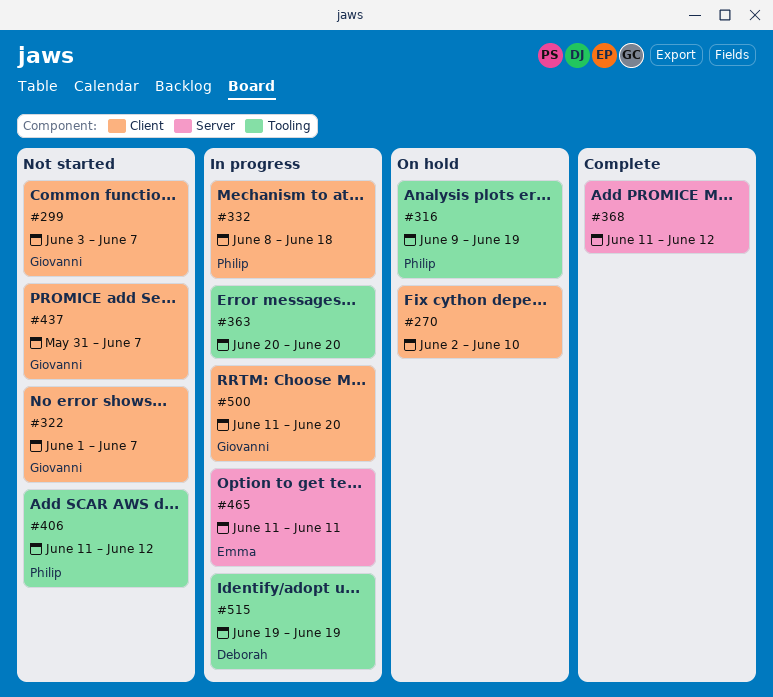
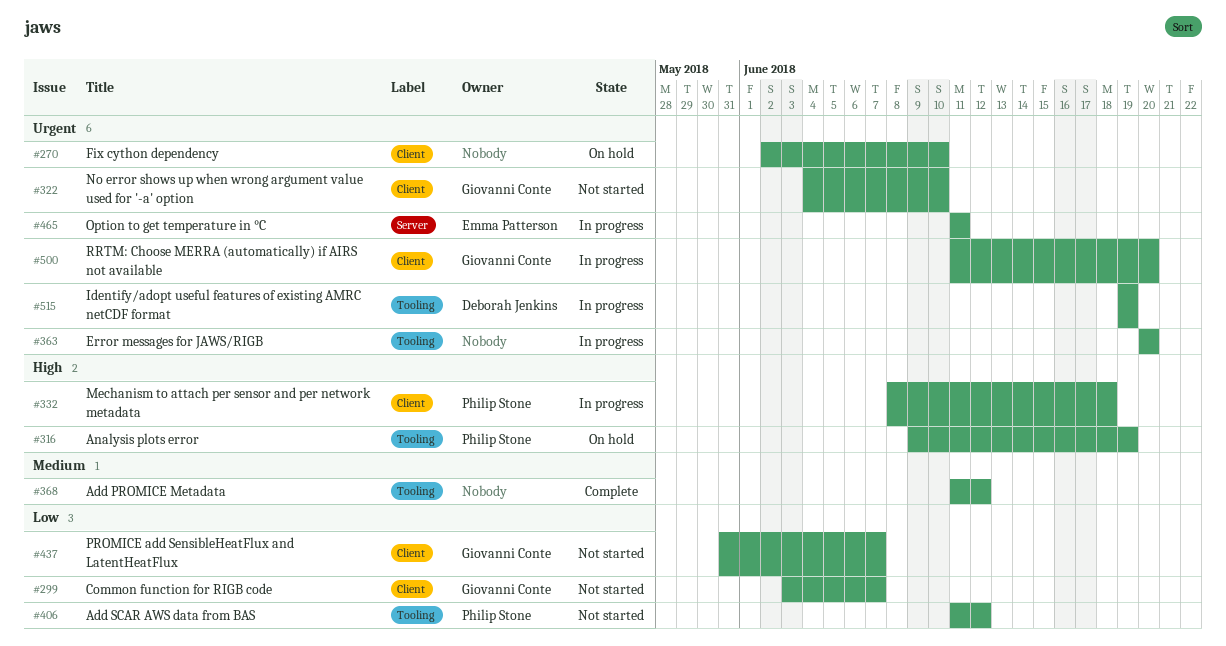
#322, start: Jun 1 -> Jun 4
#322, due: Jun 7 -> Jun 10
#368, label: Server -> Tooling

